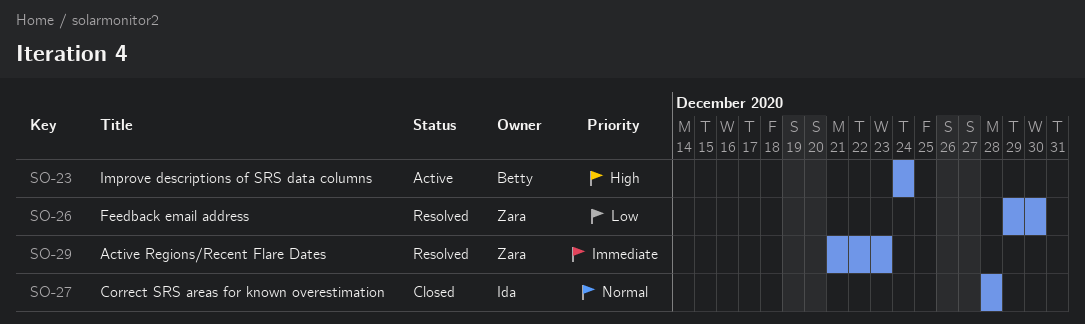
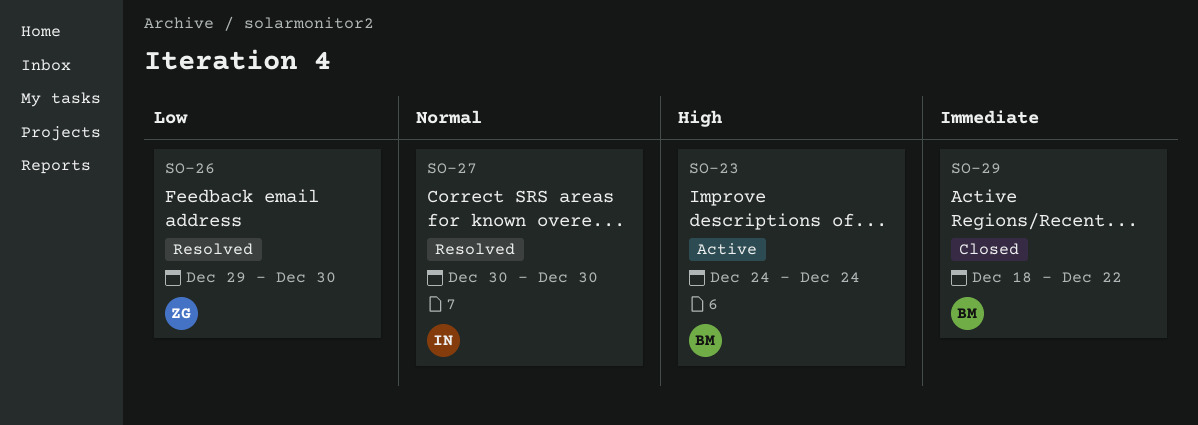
SO-27, status: Closed -> Resolved
SO-27, start: Dec 28 -> Dec 30
SO-27, due: Dec 28 -> Dec 30
SO-29, status: Resolved -> Closed
SO-29, owner: Zara -> Betty
SO-29, start: Dec 21 -> Dec 18
SO-29, due: Dec 23 -> Dec 22

